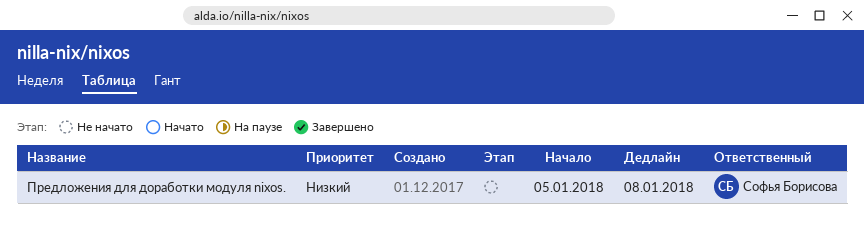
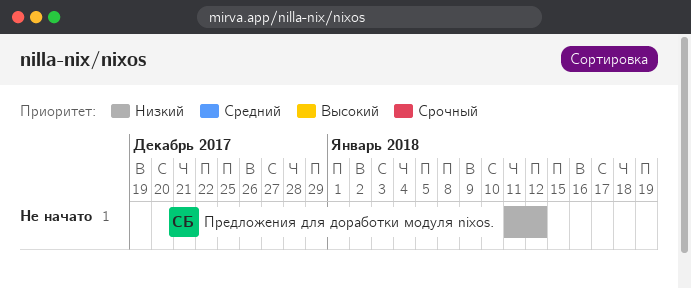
Предложения для доработки модуля nixos., start: Jan 5 -> Jan 11
Предложения для доработки модуля nixos., due: Jan 8 -> Jan 12

